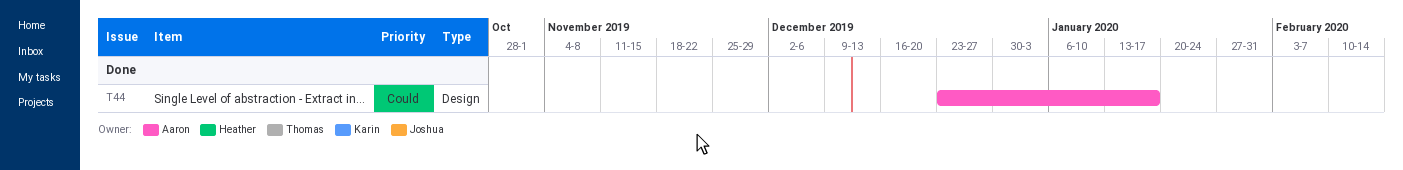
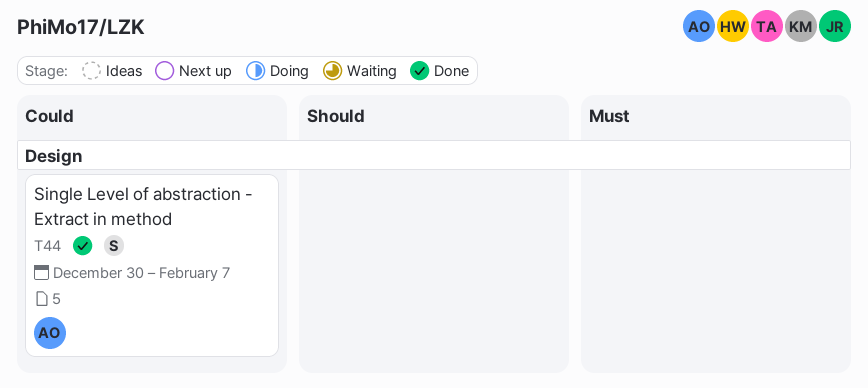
T44, start: Dec 23 -> Dec 30
T44, due: Jan 17 -> Feb 7

